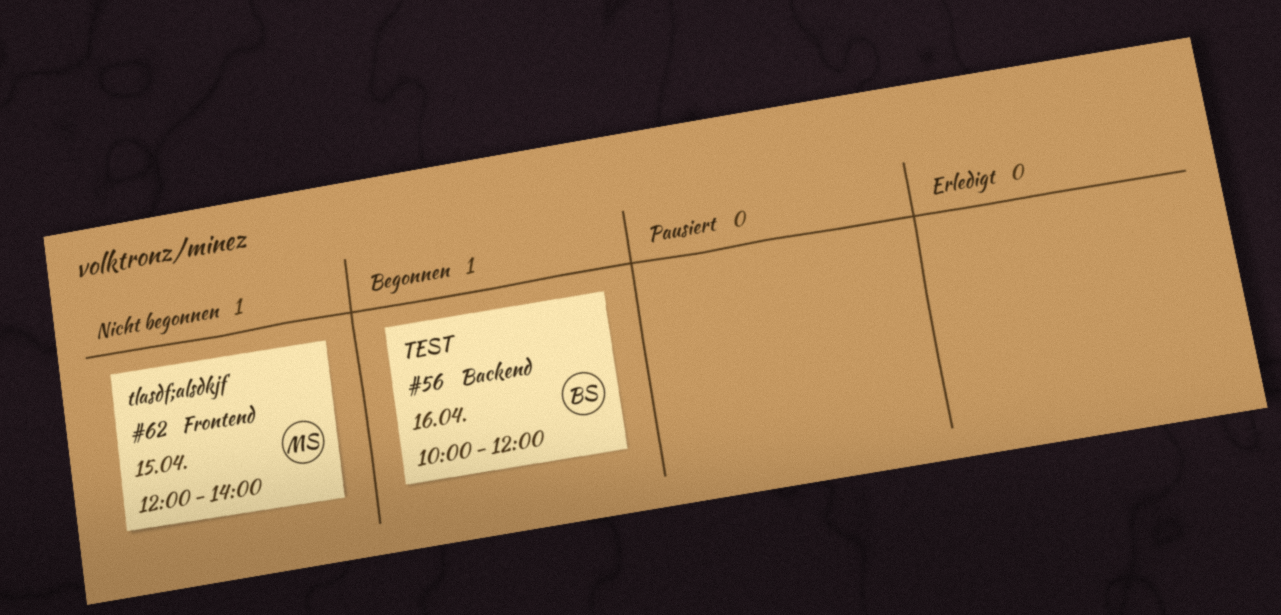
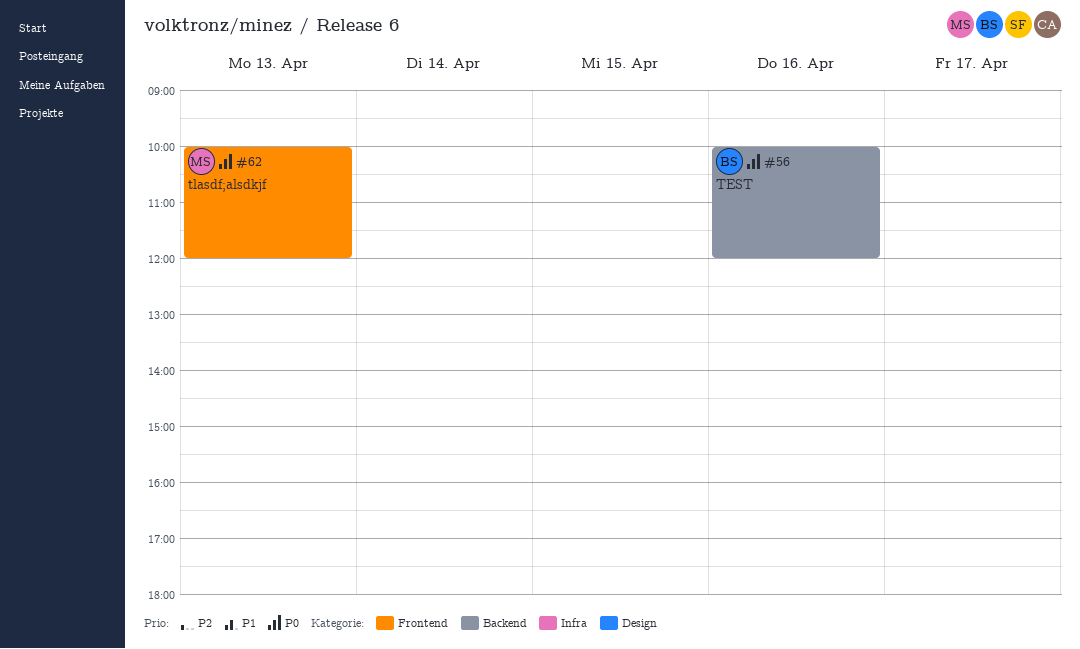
#62, day: Apr 15 -> Apr 13
#62, begins: 12:00 -> 10:00
#62, ends: 14:00 -> 12:00

